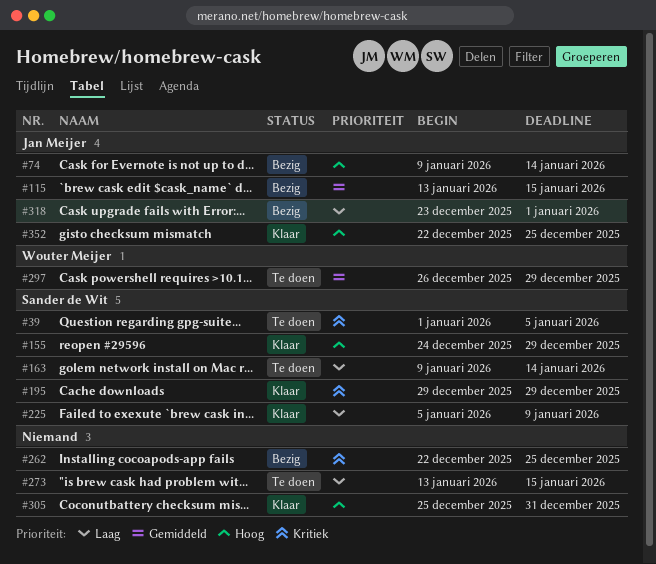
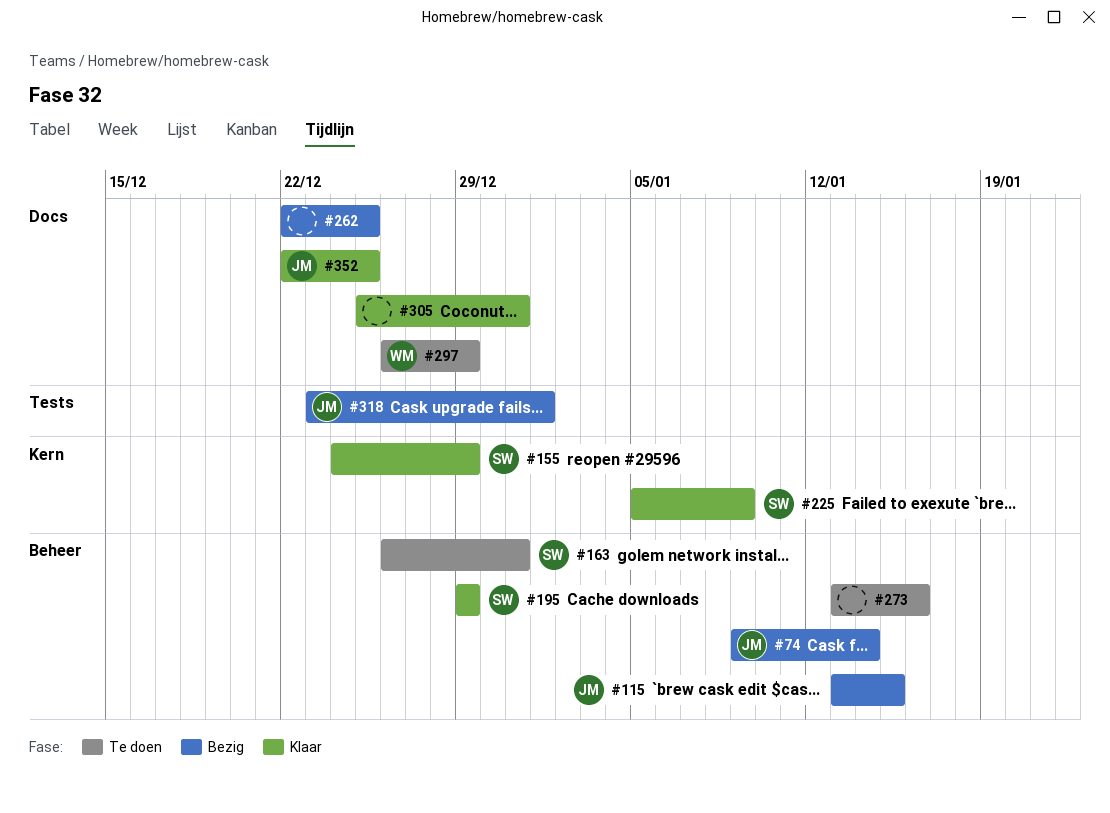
#39: present -> none
#163, start: Jan 9 -> Dec 26
#163, due: Jan 14 -> Dec 31
#273, due: Jan 15 -> Jan 16

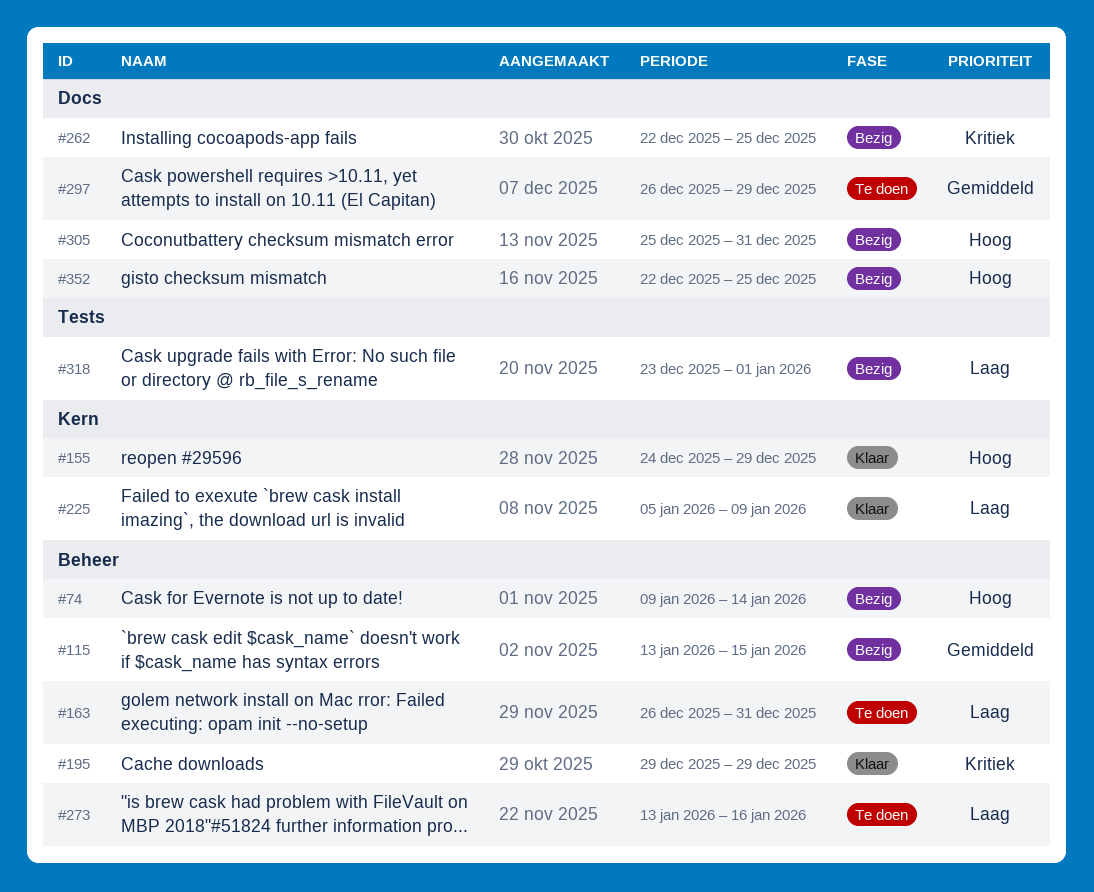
#305, status: Klaar -> Bezig
#352, status: Klaar -> Bezig

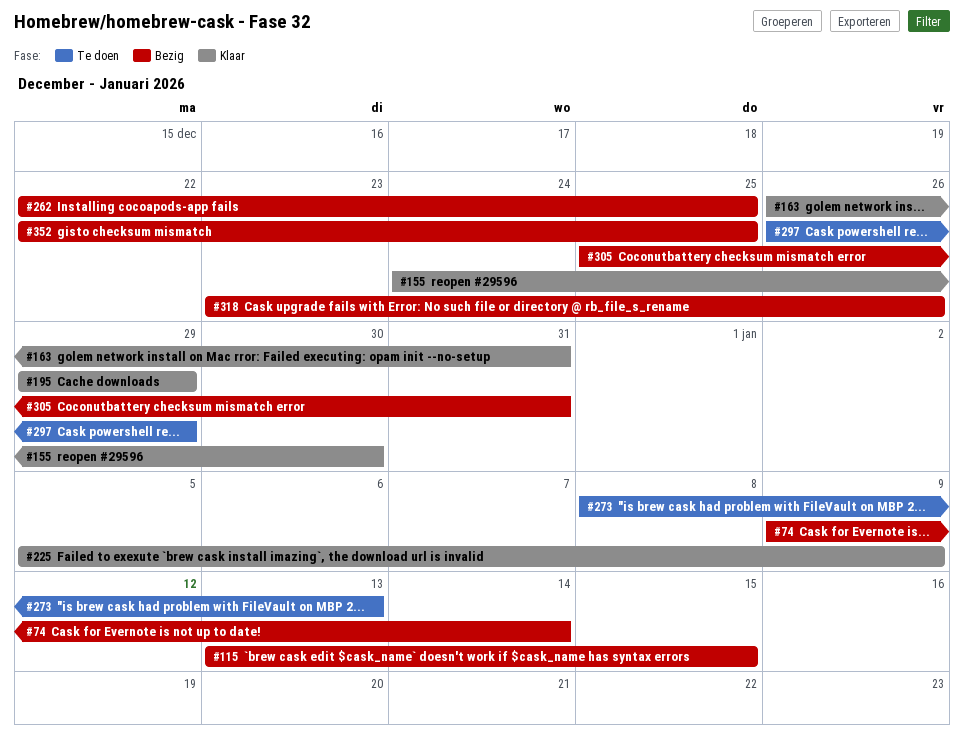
#155, due: Dec 29 -> Dec 30
#163, status: Te doen -> Klaar
#273, start: Jan 13 -> Jan 8
#273, due: Jan 16 -> Jan 13
#318, due: Jan 1 -> Dec 26

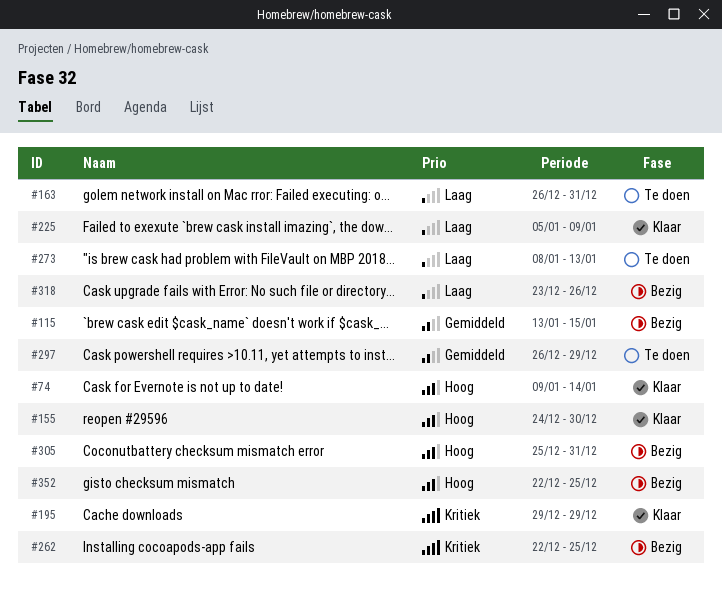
#74, status: Bezig -> Klaar
#163, status: Klaar -> Te doen

